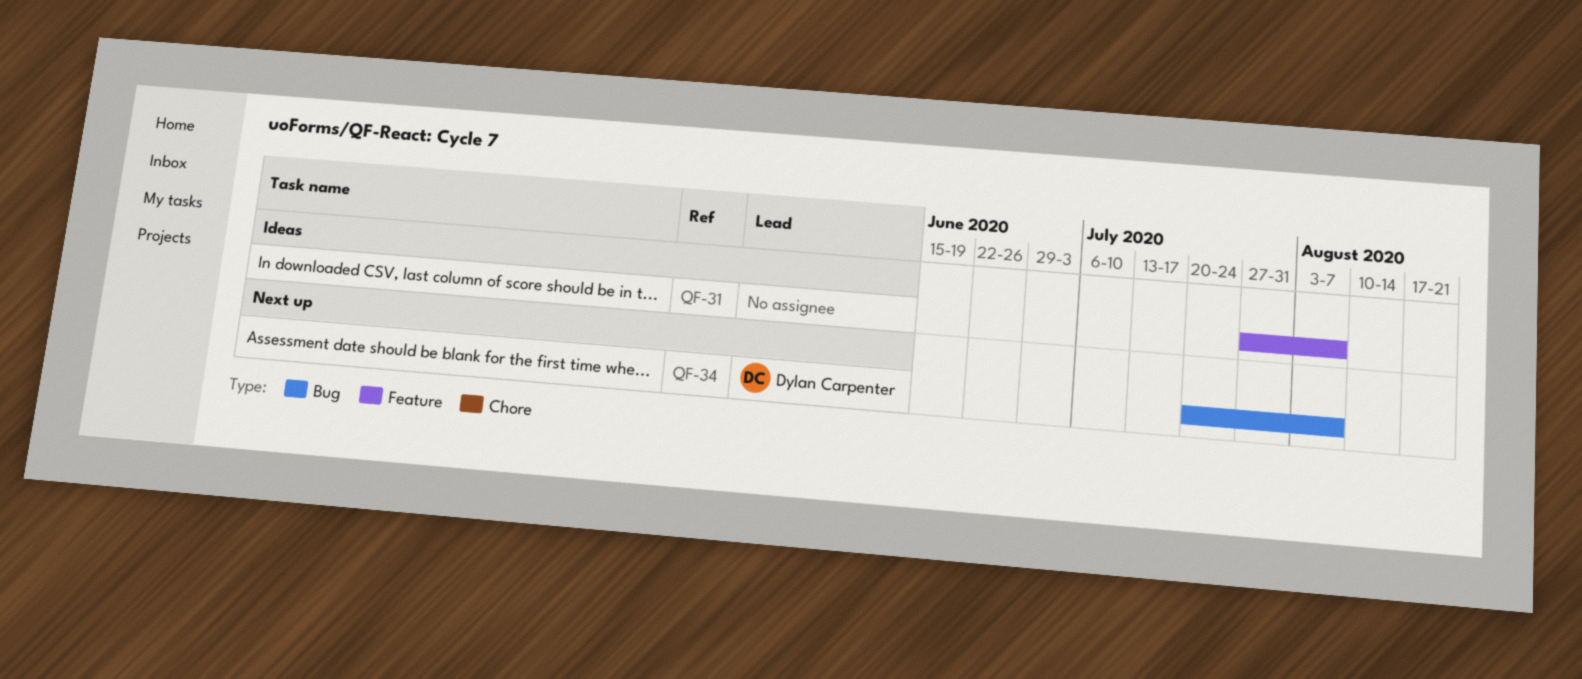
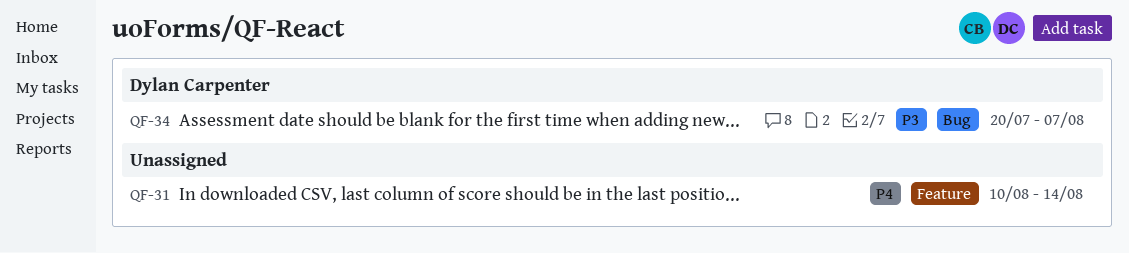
QF-31, start: Jul 27 -> Aug 10
QF-31, due: Aug 7 -> Aug 14

